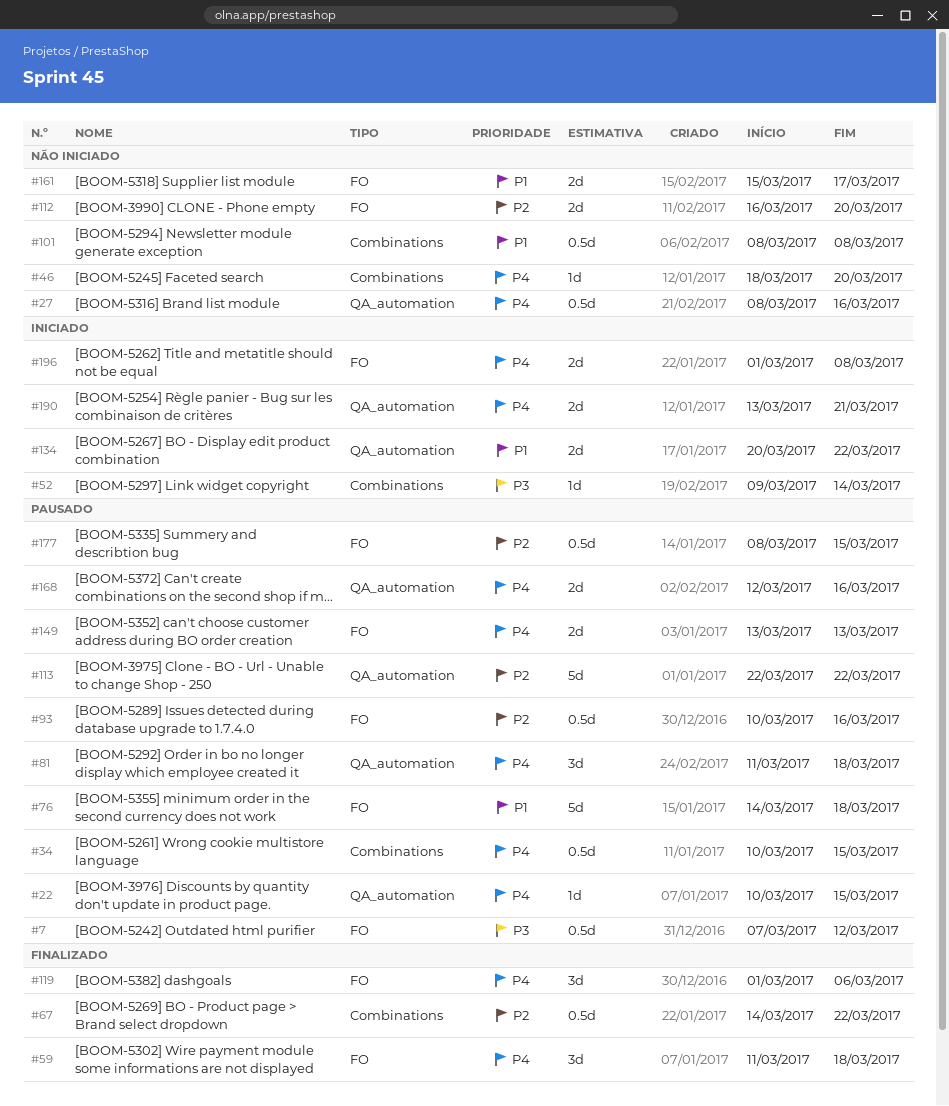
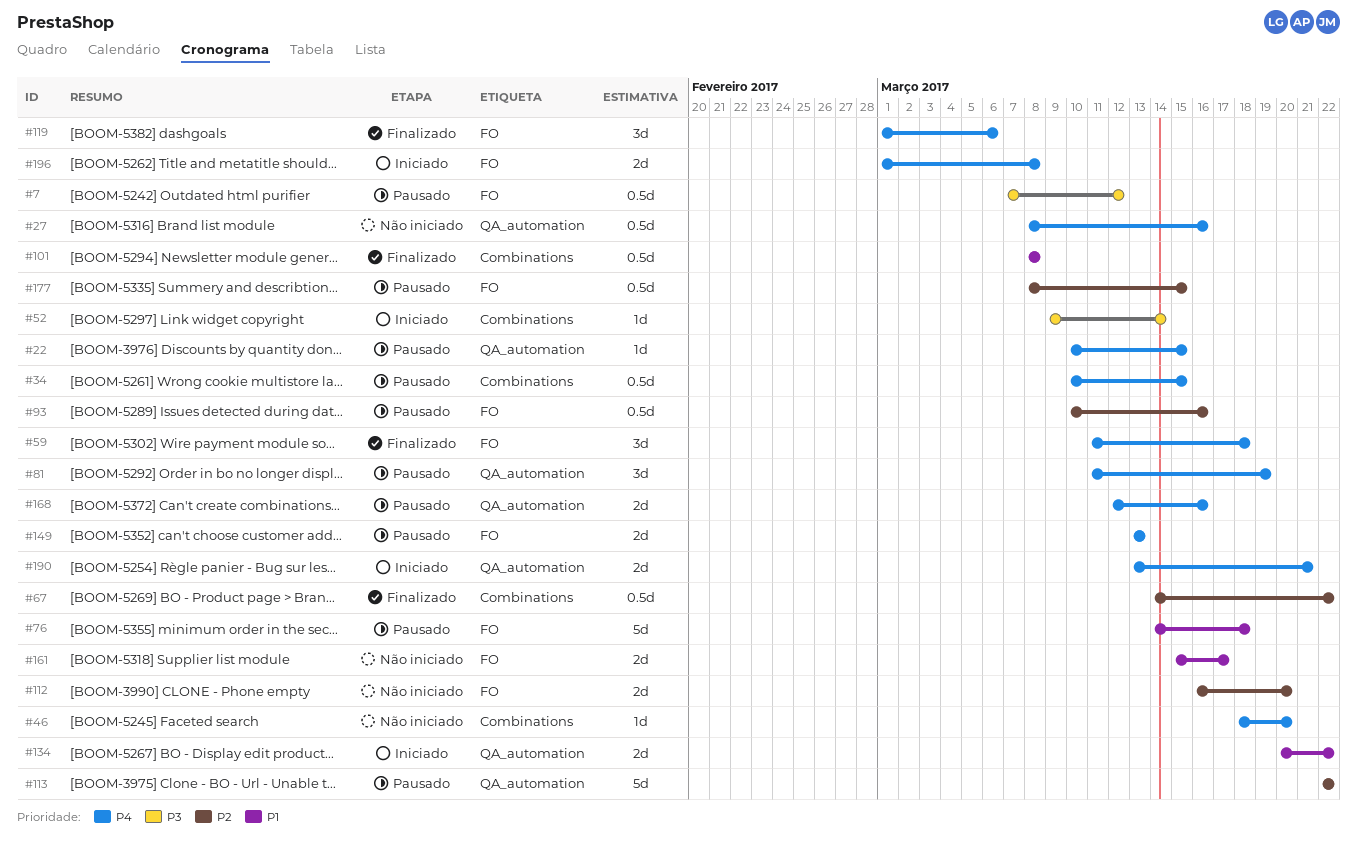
#81, due: Mar 18 -> Mar 19
#101, status: Não iniciado -> Finalizado

